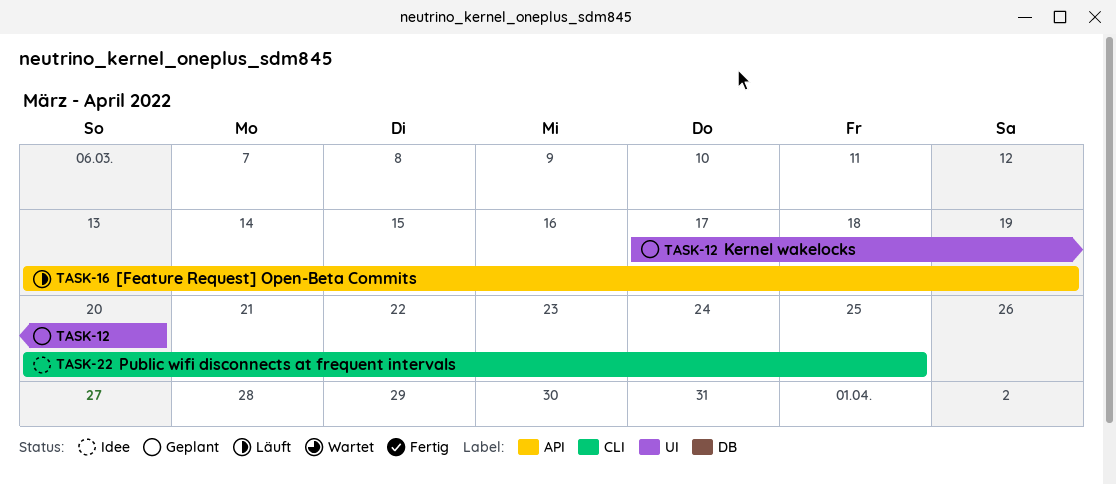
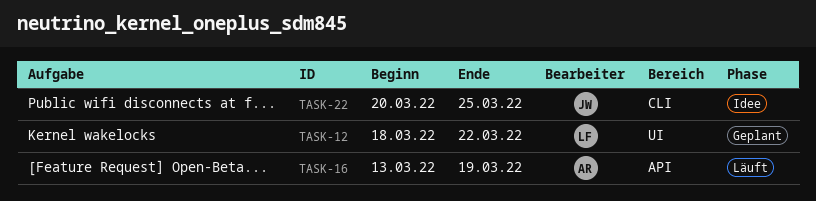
TASK-12, start: Mar 17 -> Mar 18
TASK-12, due: Mar 20 -> Mar 22

